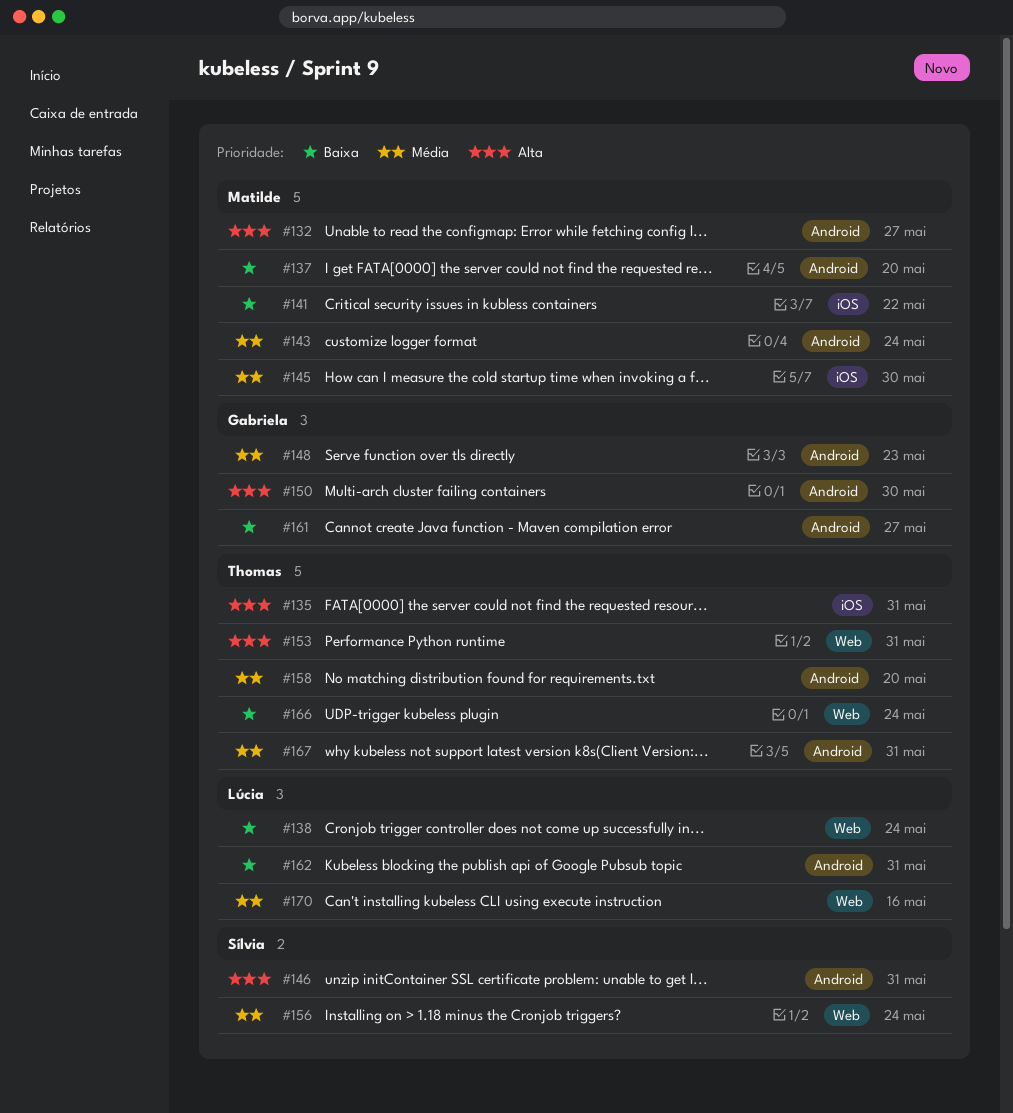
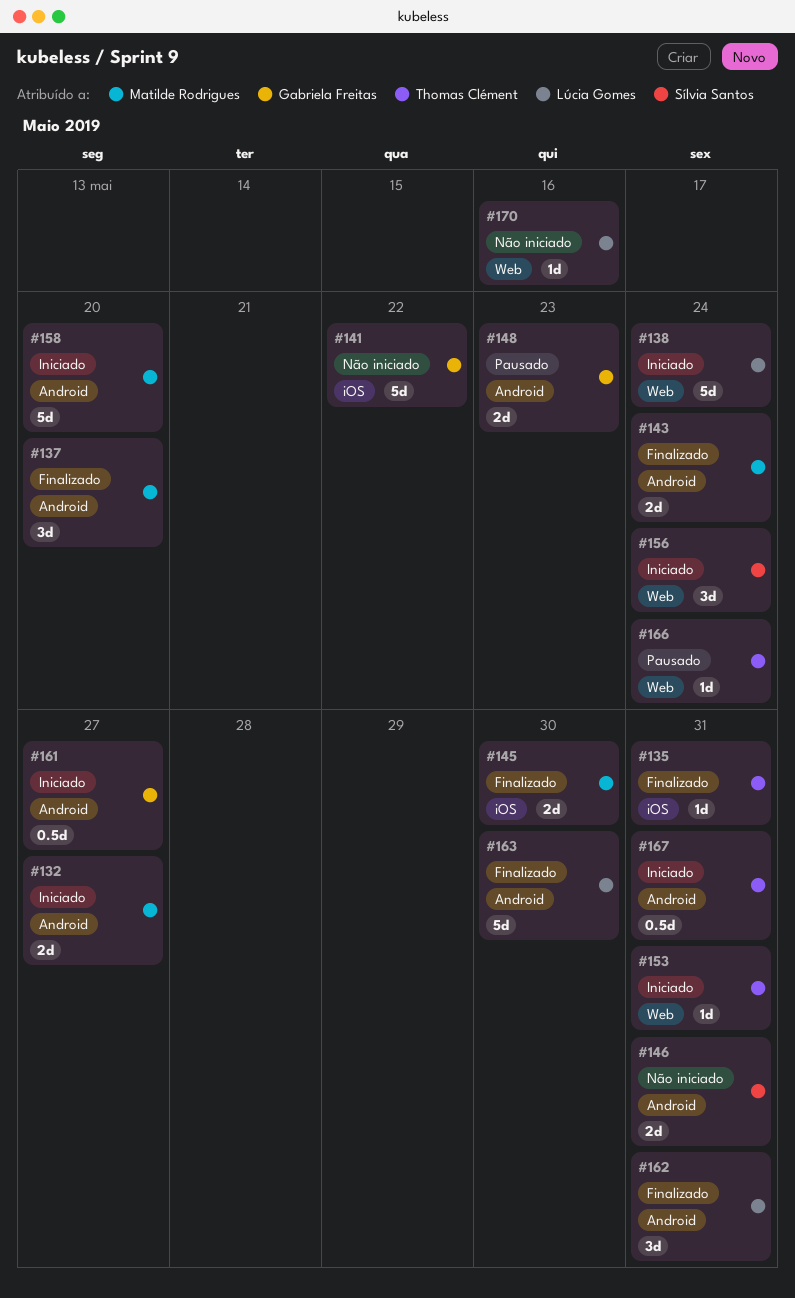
#141, owner: Matilde Rodrigues -> Gabriela Freitas
#150: present -> none
#158, owner: Thomas Clément -> Matilde Rodrigues
#163: none -> present

